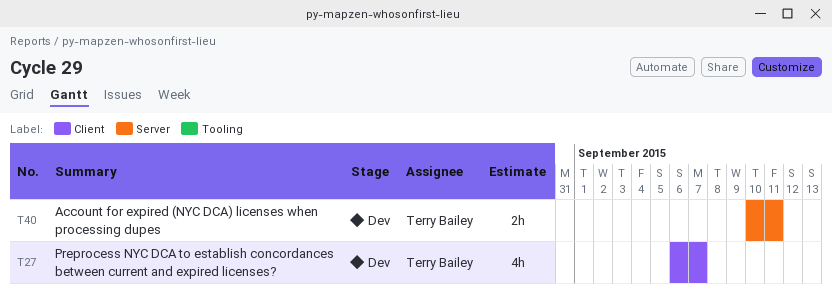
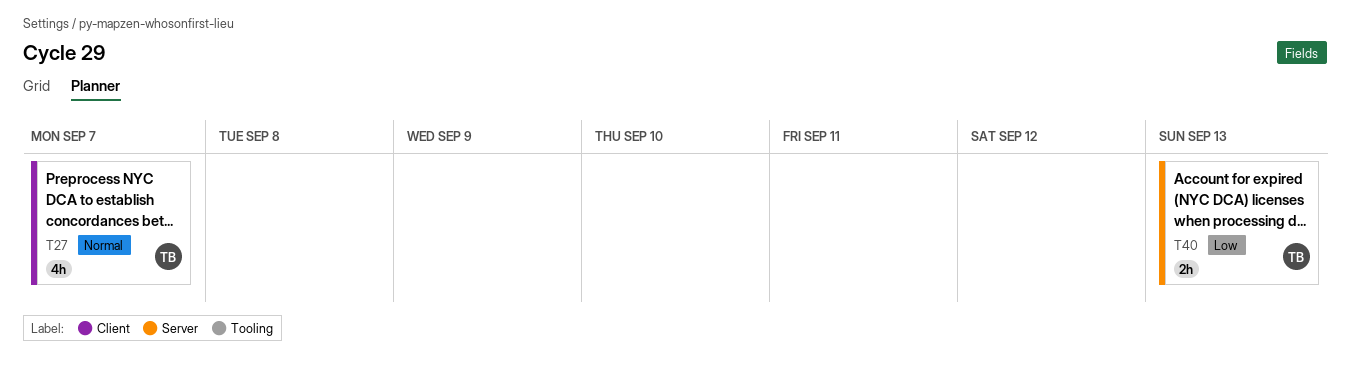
T40, due: Sep 11 -> Sep 13

